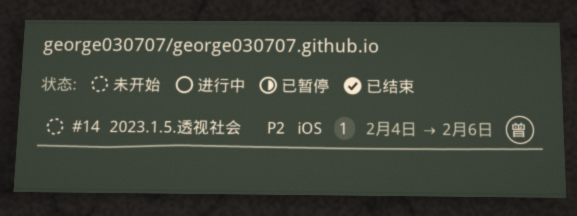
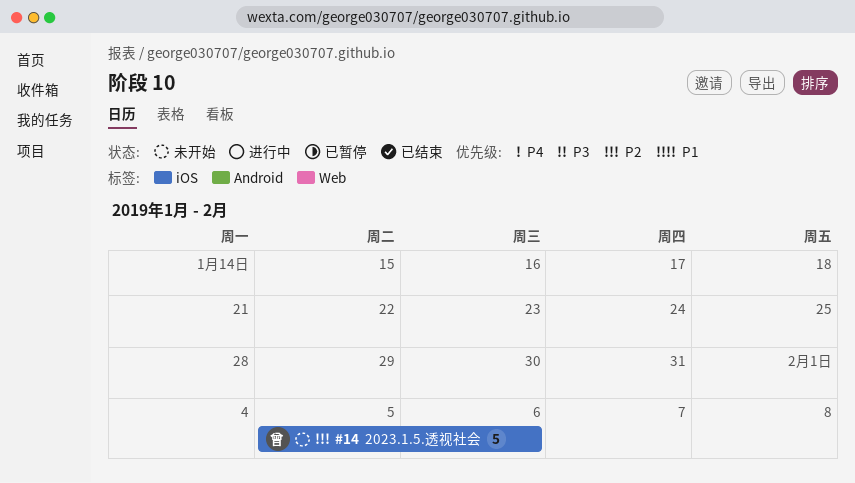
#14, estimate: 1 -> 5
#14, start: Feb 4 -> Feb 5

